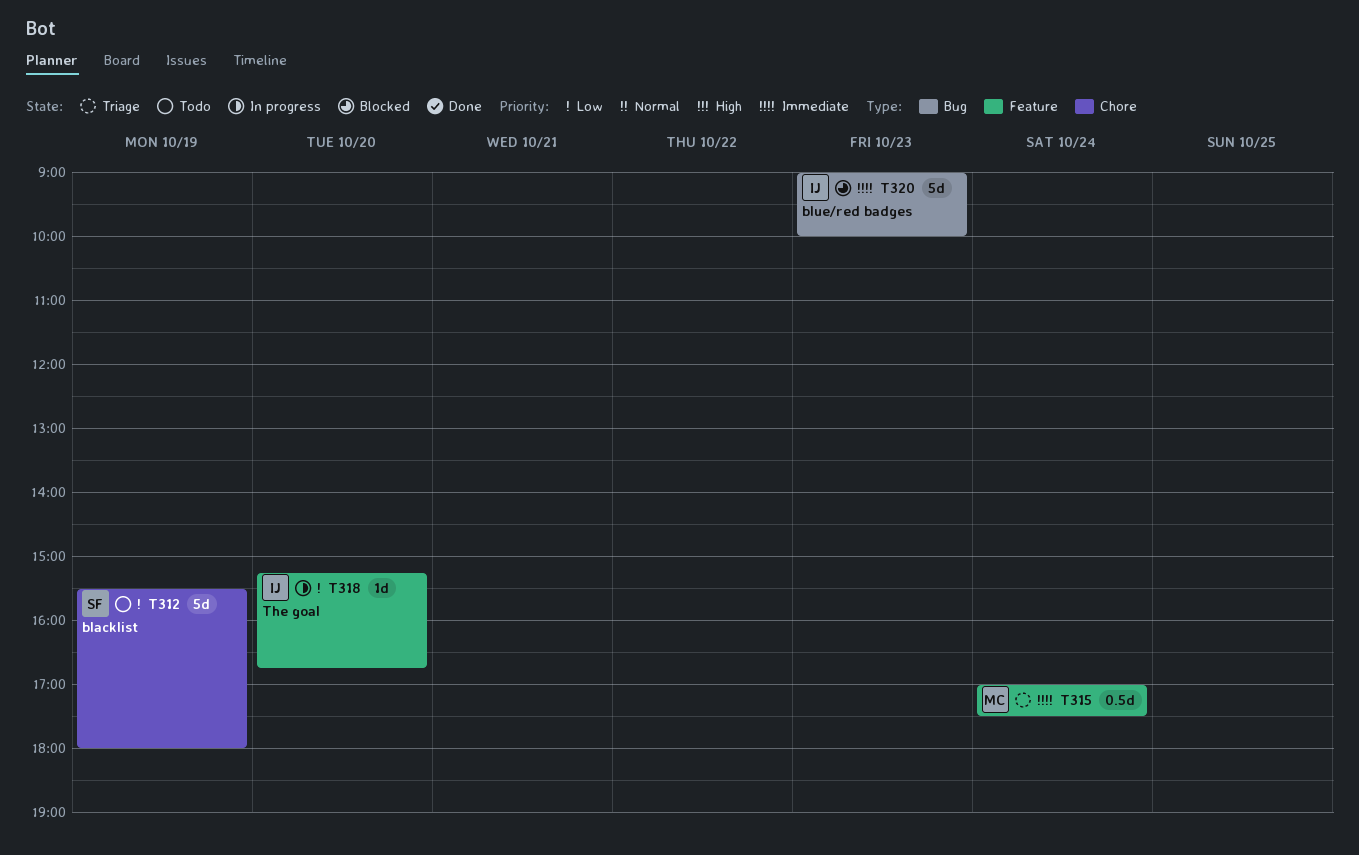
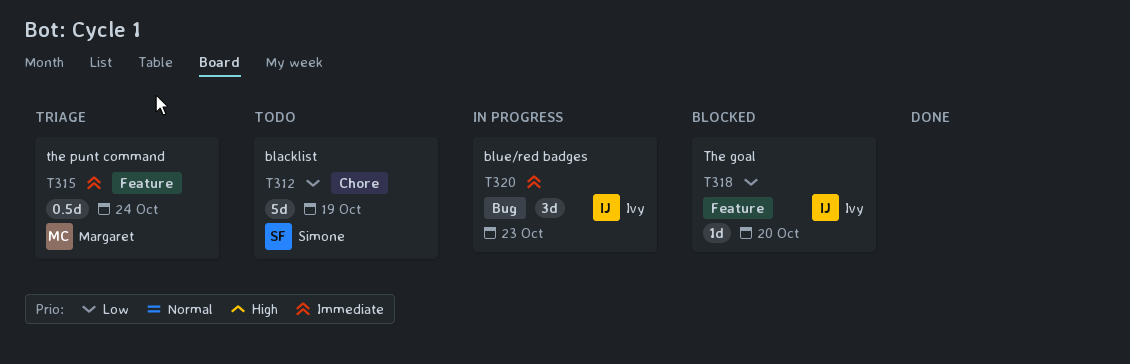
T318, status: In progress -> Blocked
T320, status: Blocked -> In progress
T320, estimate: 5d -> 3d

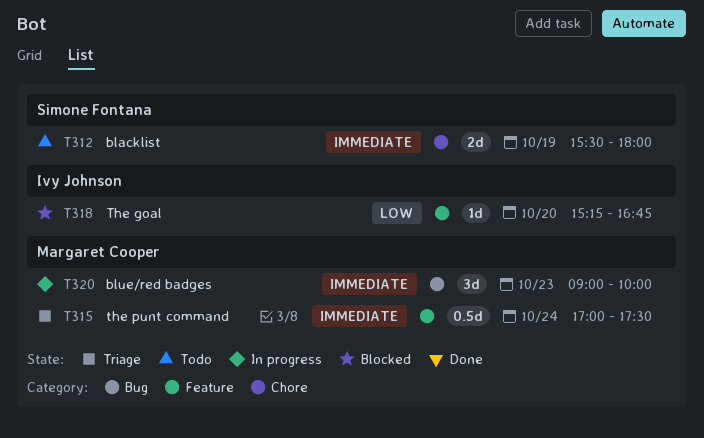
T312, priority: Low -> Immediate
T312, estimate: 5d -> 2d
T320, owner: Ivy Johnson -> Margaret Cooper

